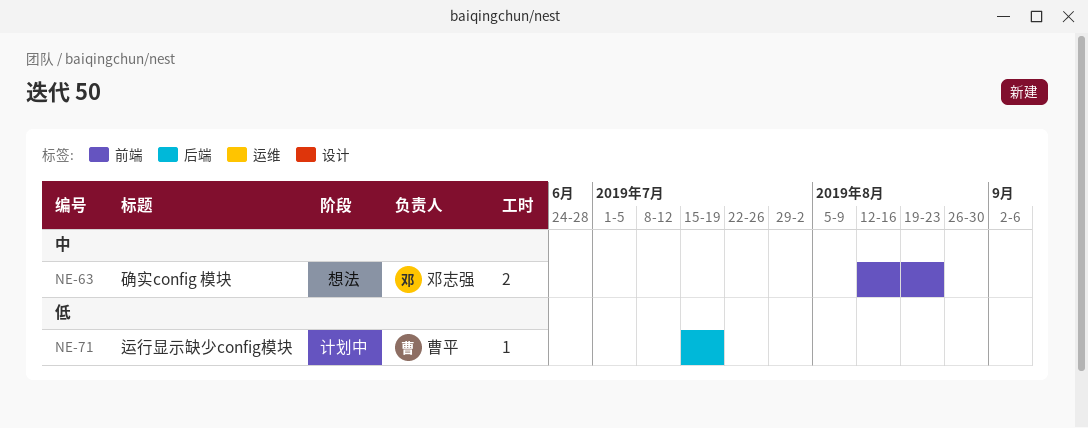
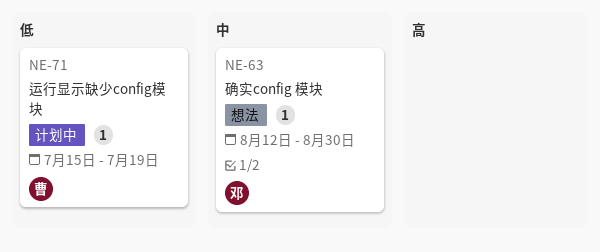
NE-63, estimate: 2 -> 1
NE-63, due: Aug 23 -> Aug 30

